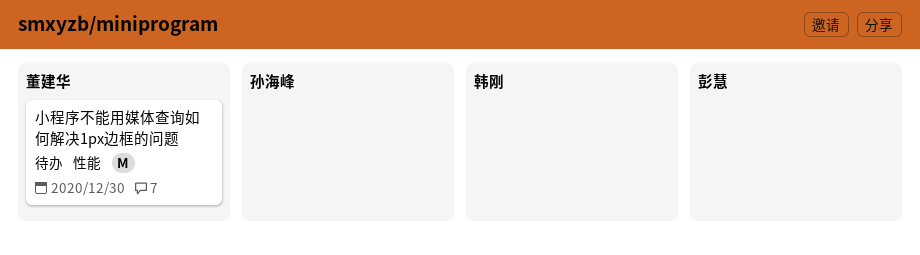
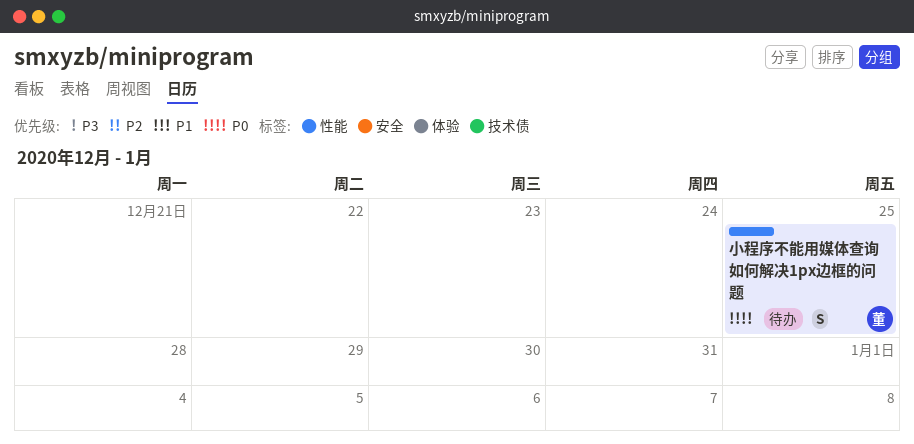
小程序不能用媒体查询如何解决1px边框的问题, estimate: M -> S
小程序不能用媒体查询如何解决1px边框的问题, due: Dec 30 -> Dec 25

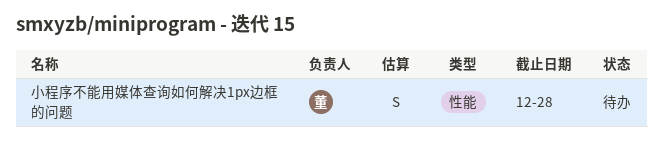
小程序不能用媒体查询如何解决1px边框的问题, due: Dec 25 -> Dec 28

